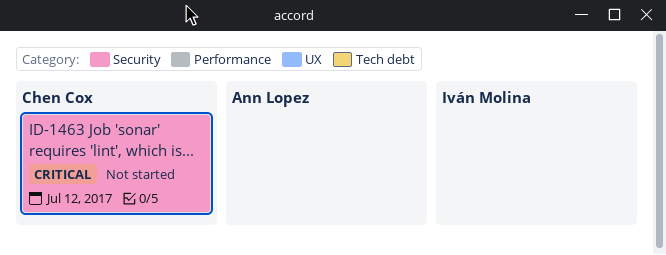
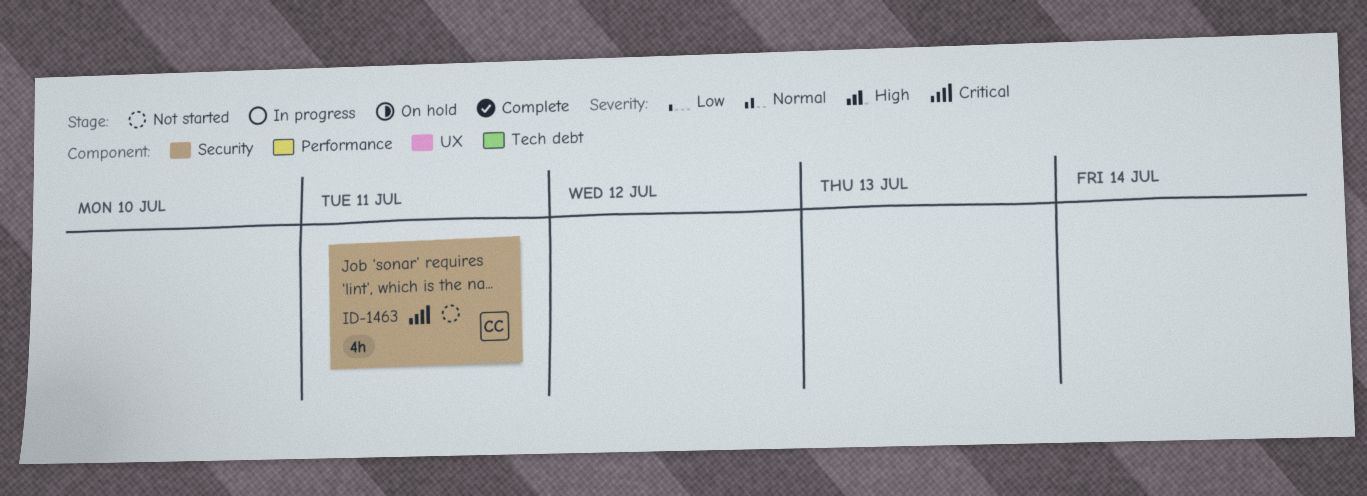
ID-1463, due: Jul 12 -> Jul 11

